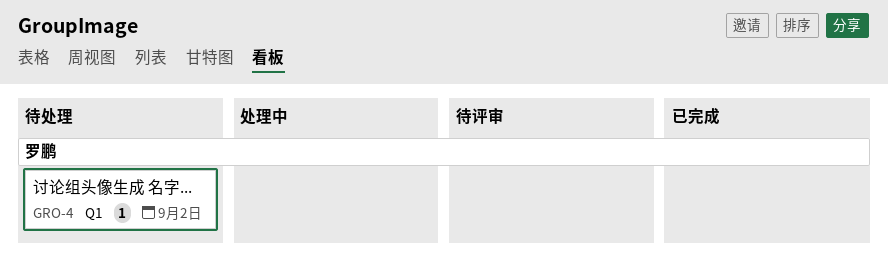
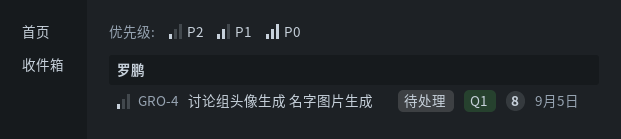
GRO-4, estimate: 1 -> 8
GRO-4, due: Sep 2 -> Sep 5

